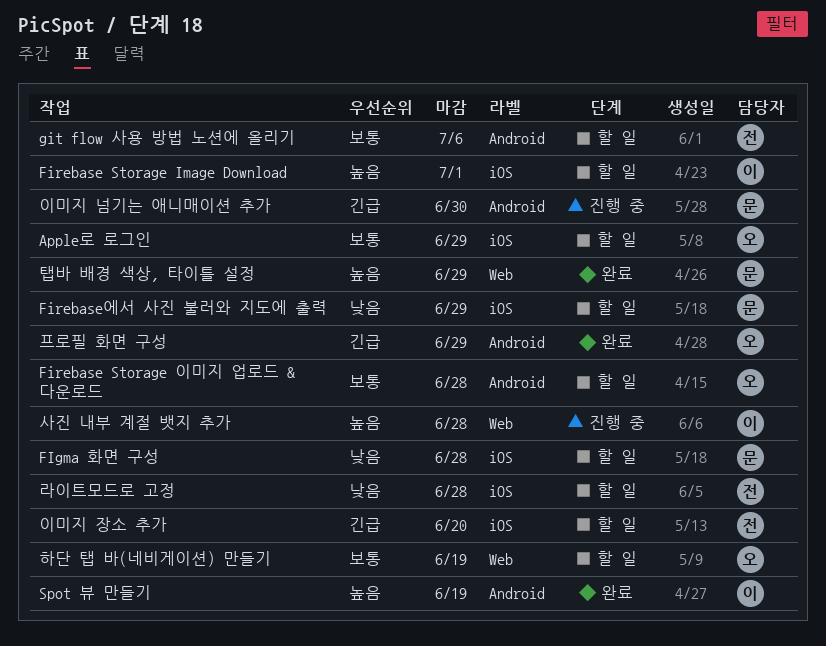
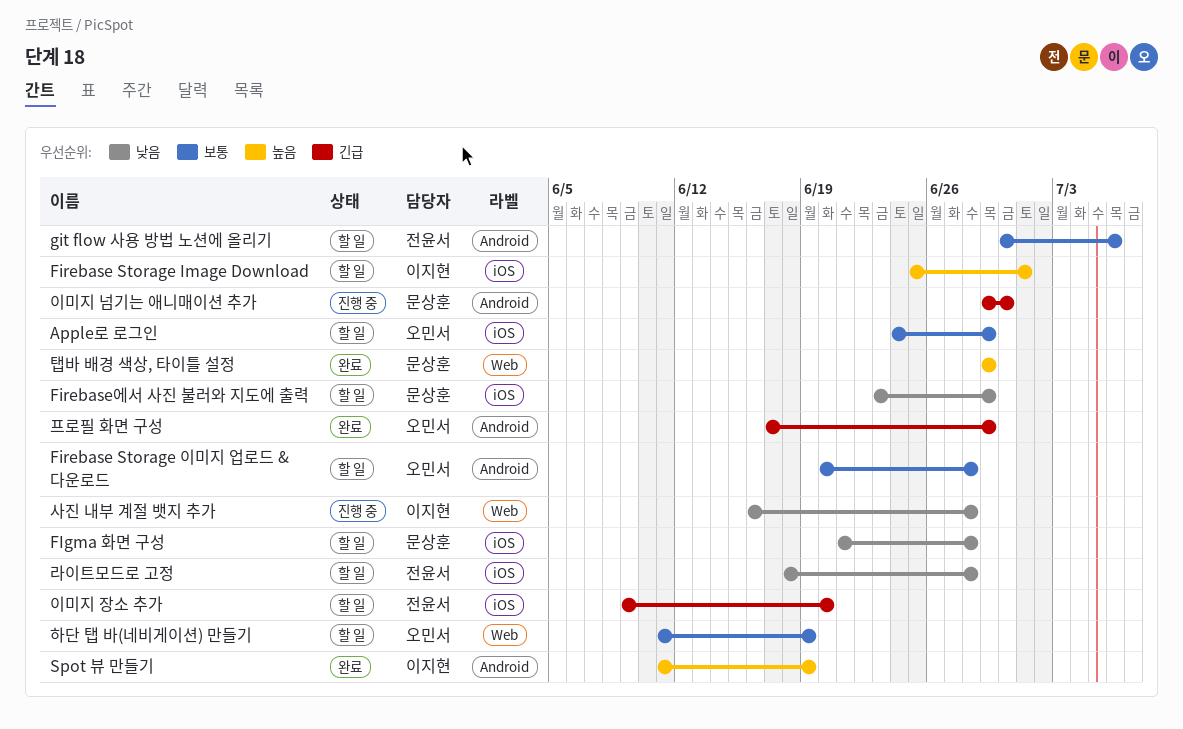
사진 내부 계절 뱃지 추가, priority: 높음 -> 낮음

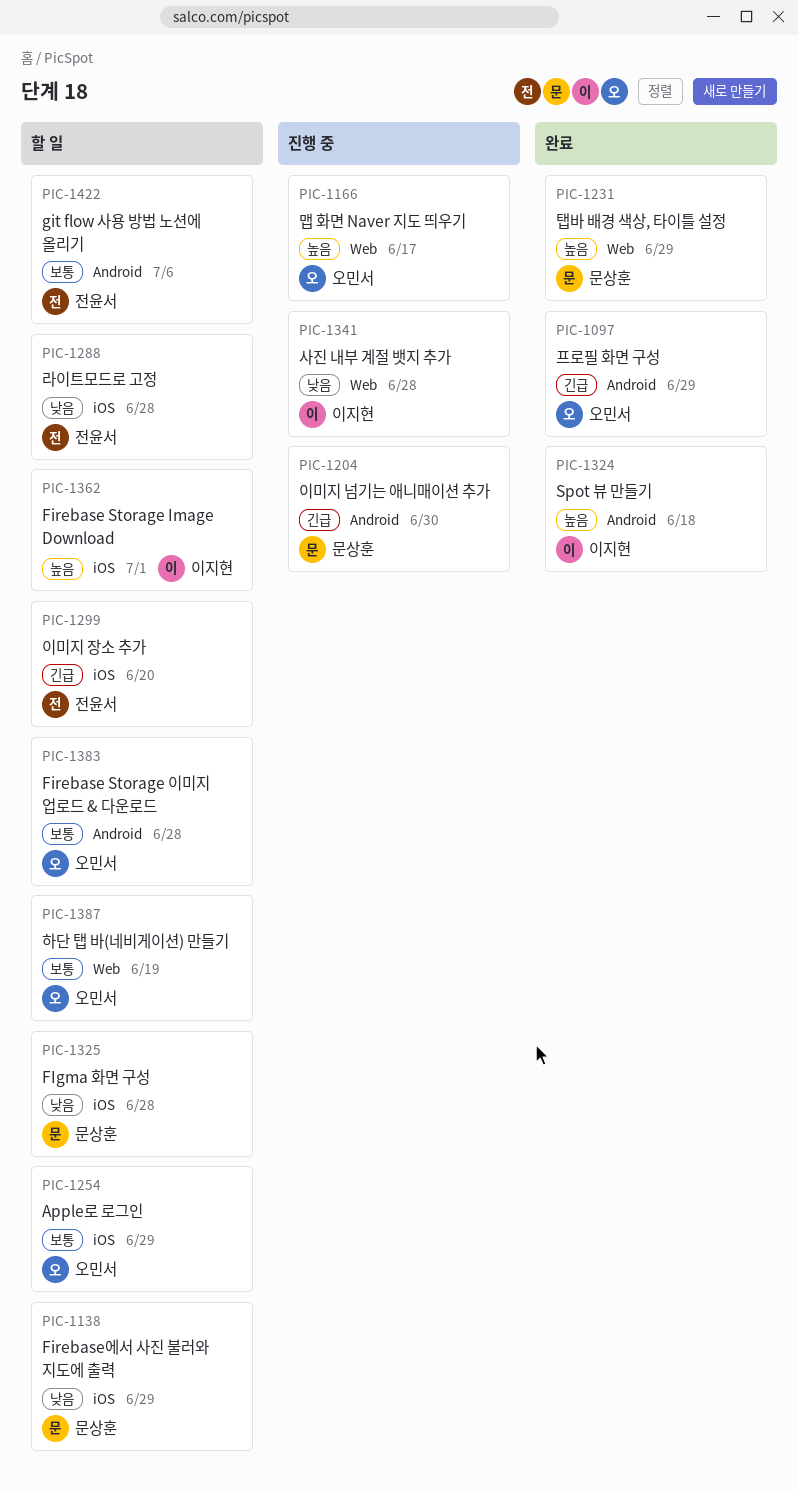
Spot 뷰 만들기, due: Jun 19 -> Jun 18
맵 화면 Naver 지도 띄우기: none -> present

